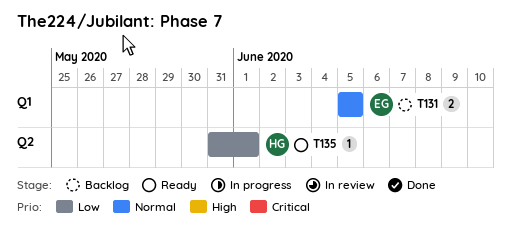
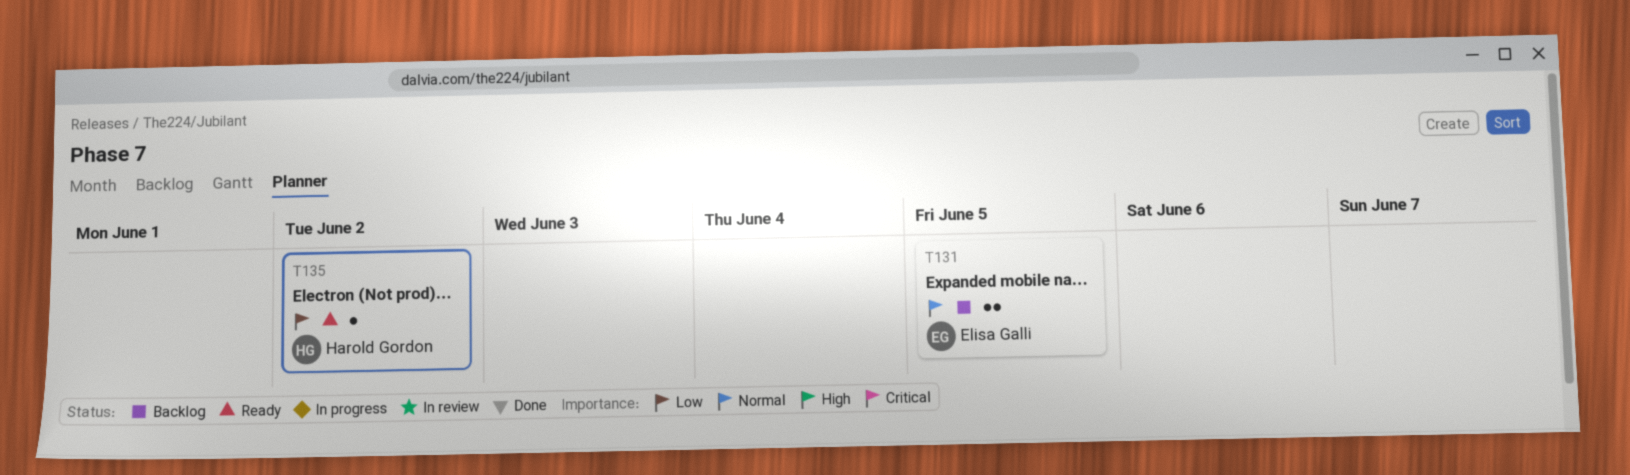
T135, due: Jun 1 -> Jun 2

